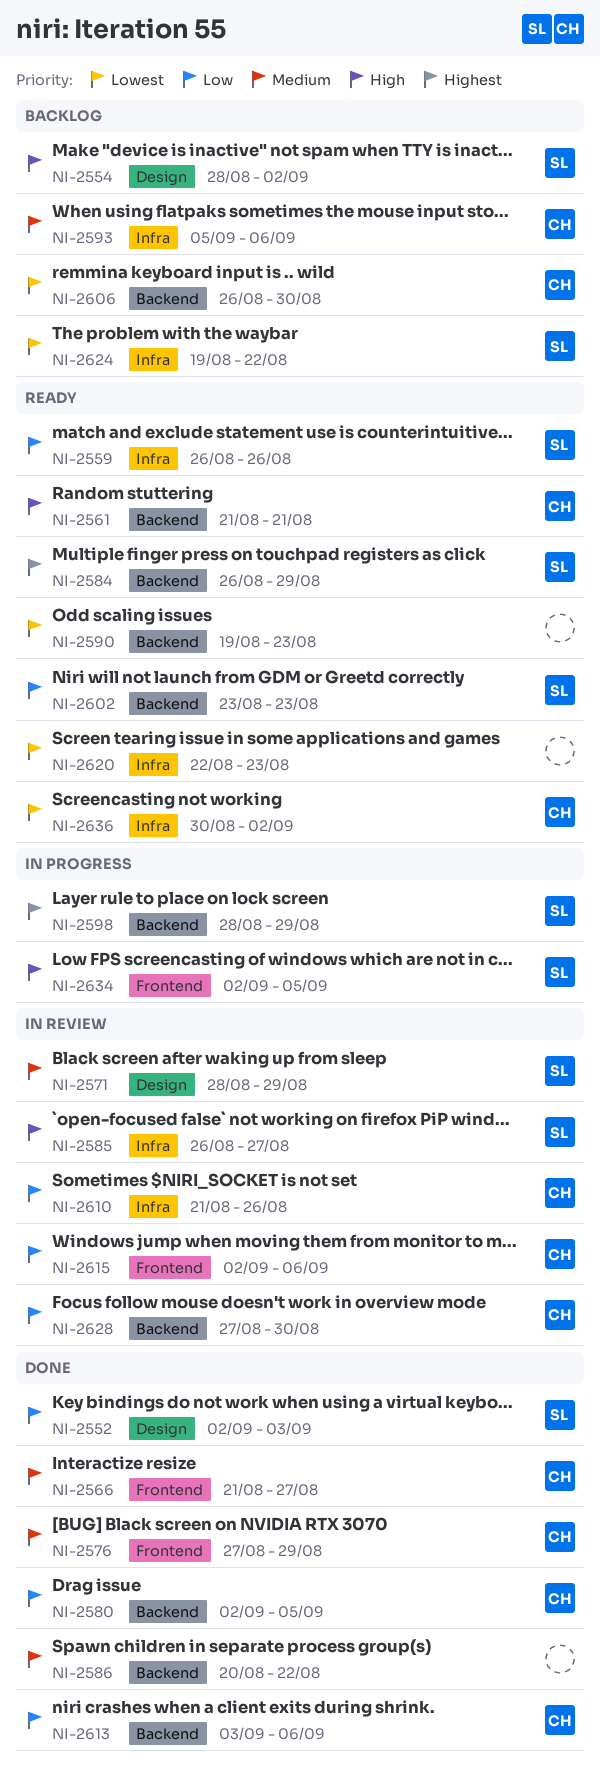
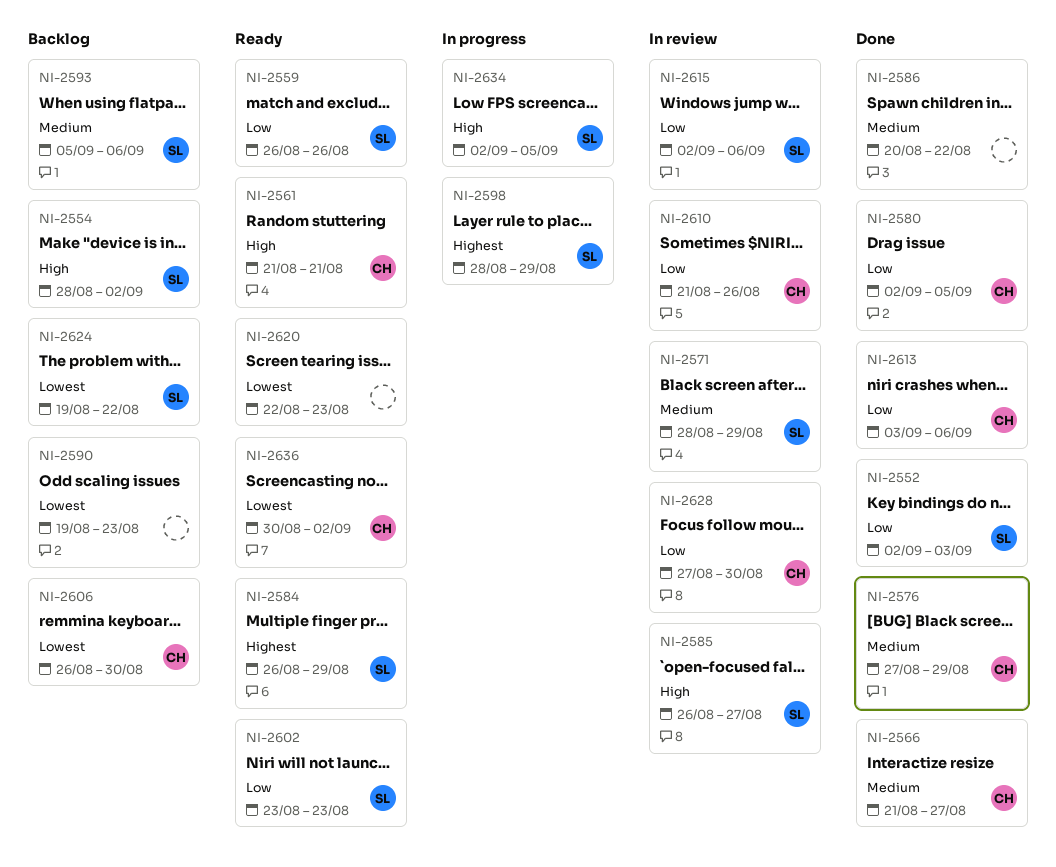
NI-2590, status: Ready -> Backlog
NI-2593, owner: CH -> SL
NI-2615, owner: CH -> SL

